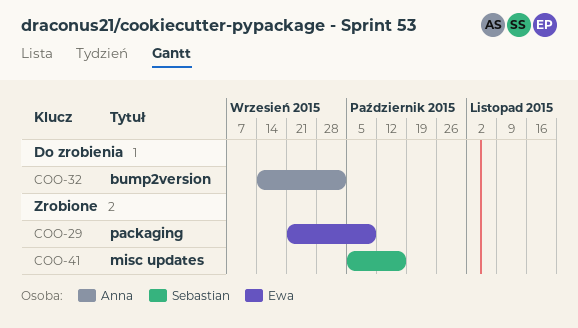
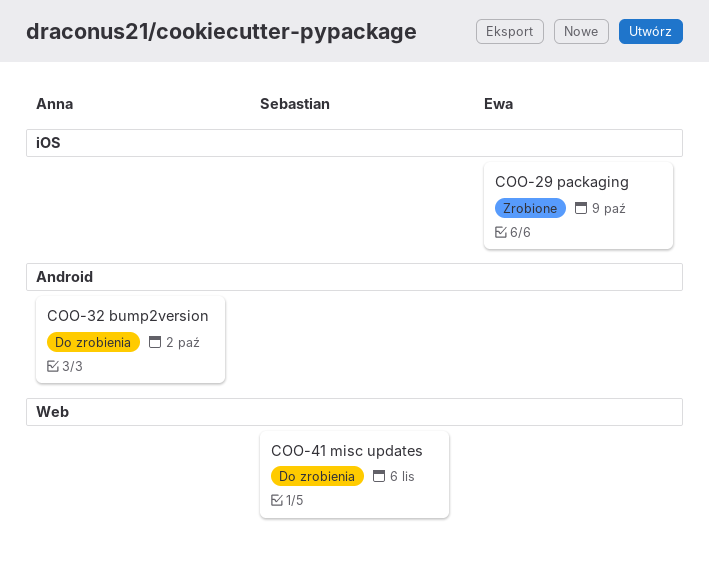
COO-41, status: Zrobione -> Do zrobienia
COO-41, due: Oct 16 -> Nov 6

